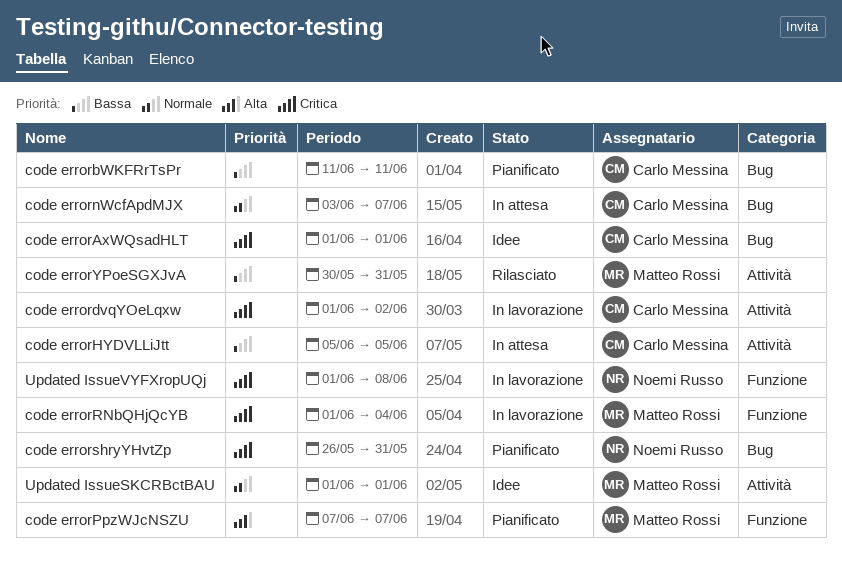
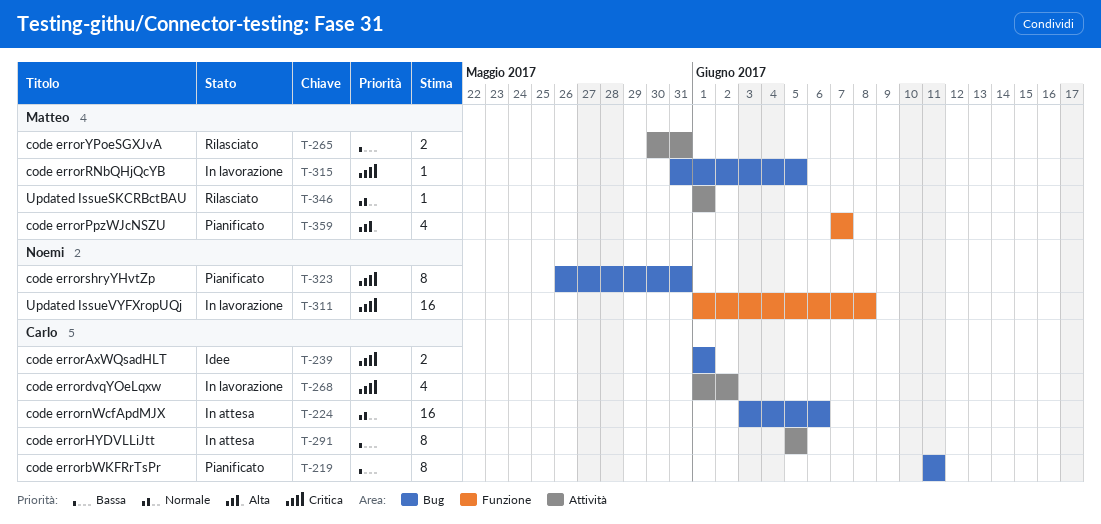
code errornWcfApdMJX, due: Jun 7 -> Jun 6
code errorRNbQHjQcYB, label: Funzione -> Bug
code errorRNbQHjQcYB, start: Jun 1 -> May 31
code errorRNbQHjQcYB, due: Jun 4 -> Jun 5
Updated IssueSKCRBctBAU, status: Idee -> Rilasciato

